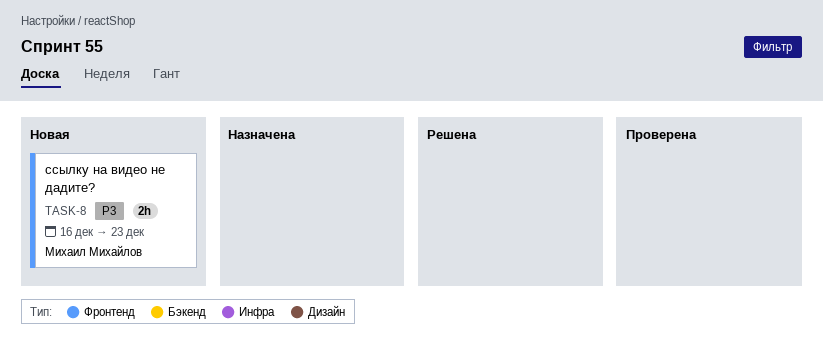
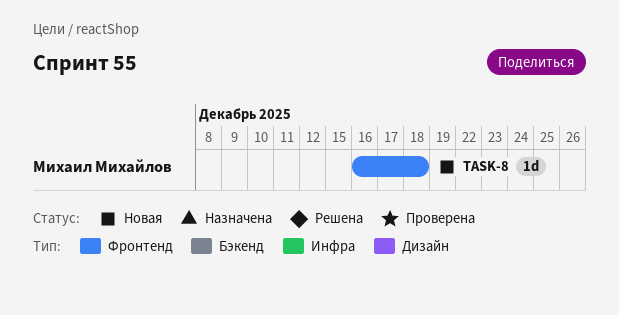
TASK-8, estimate: 2h -> 1d
TASK-8, due: Dec 23 -> Dec 18

